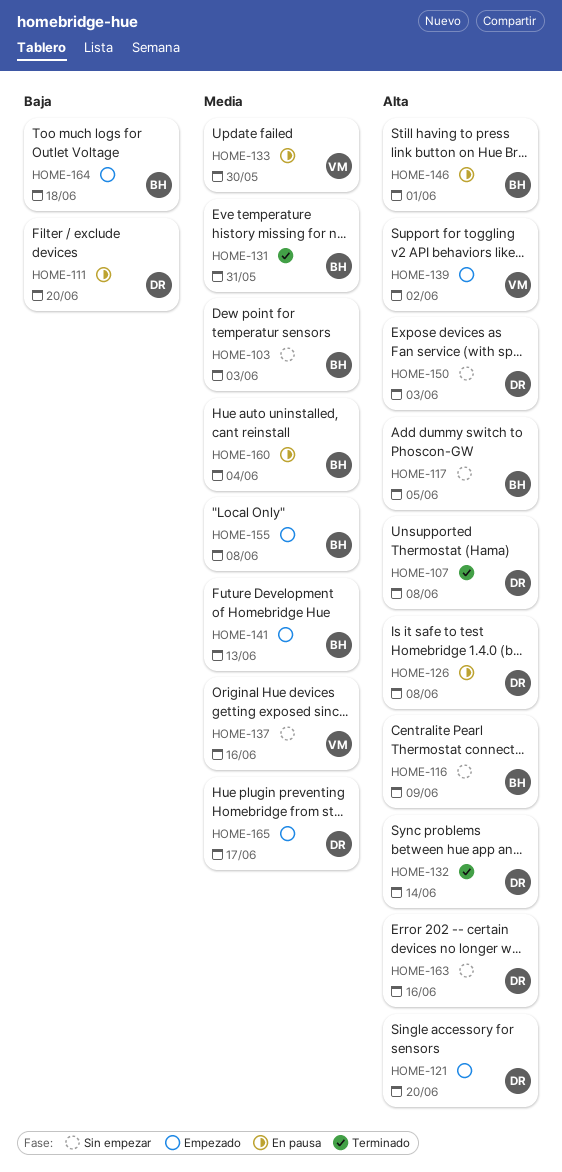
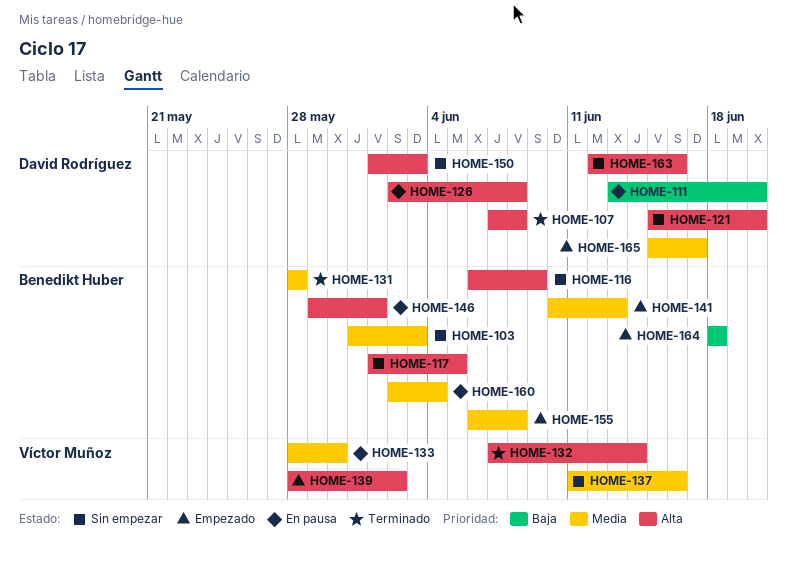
HOME-121, status: Empezado -> Sin empezar
HOME-131, due: May 31 -> May 28
HOME-132, owner: David Rodríguez -> Víctor Muñoz

